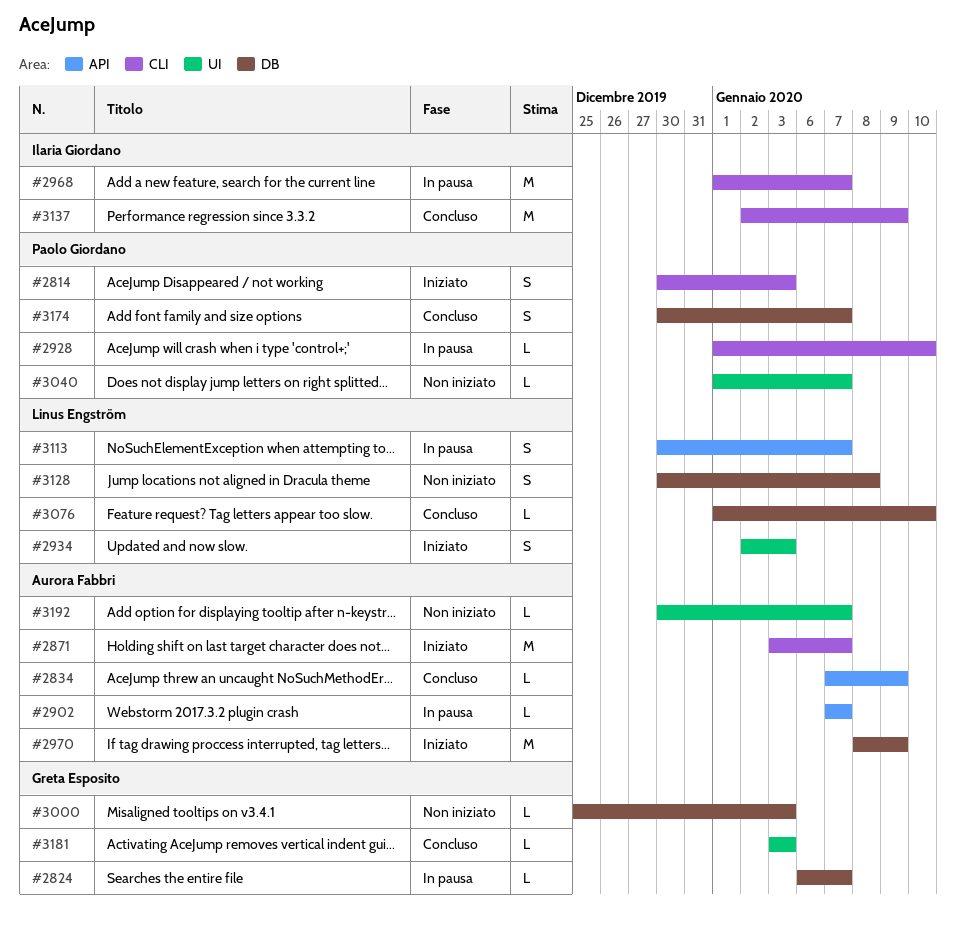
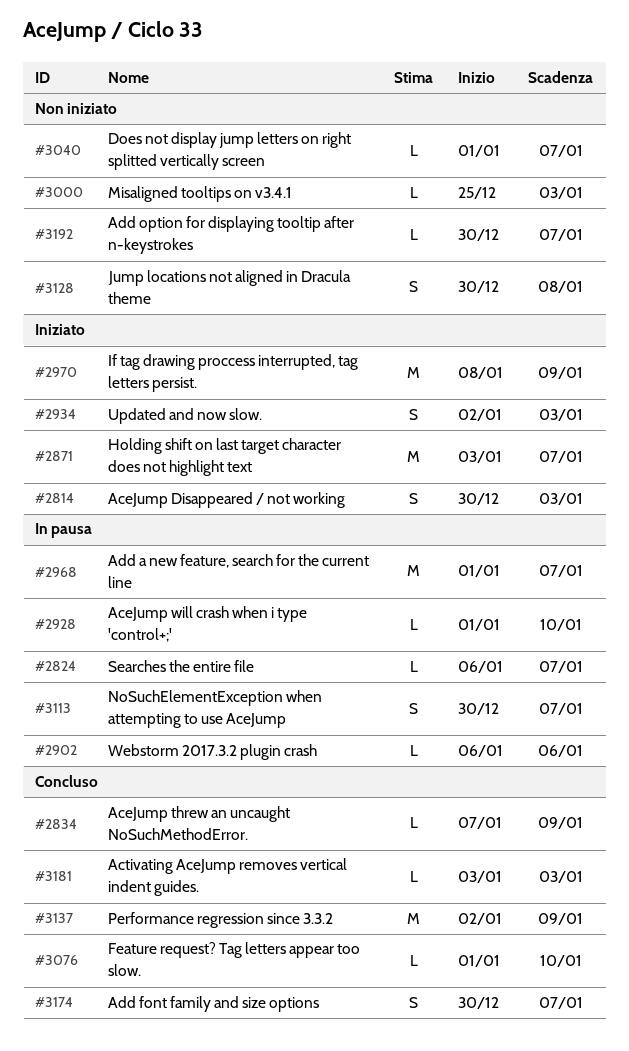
#2902, start: Jan 7 -> Jan 6
#2902, due: Jan 7 -> Jan 6

